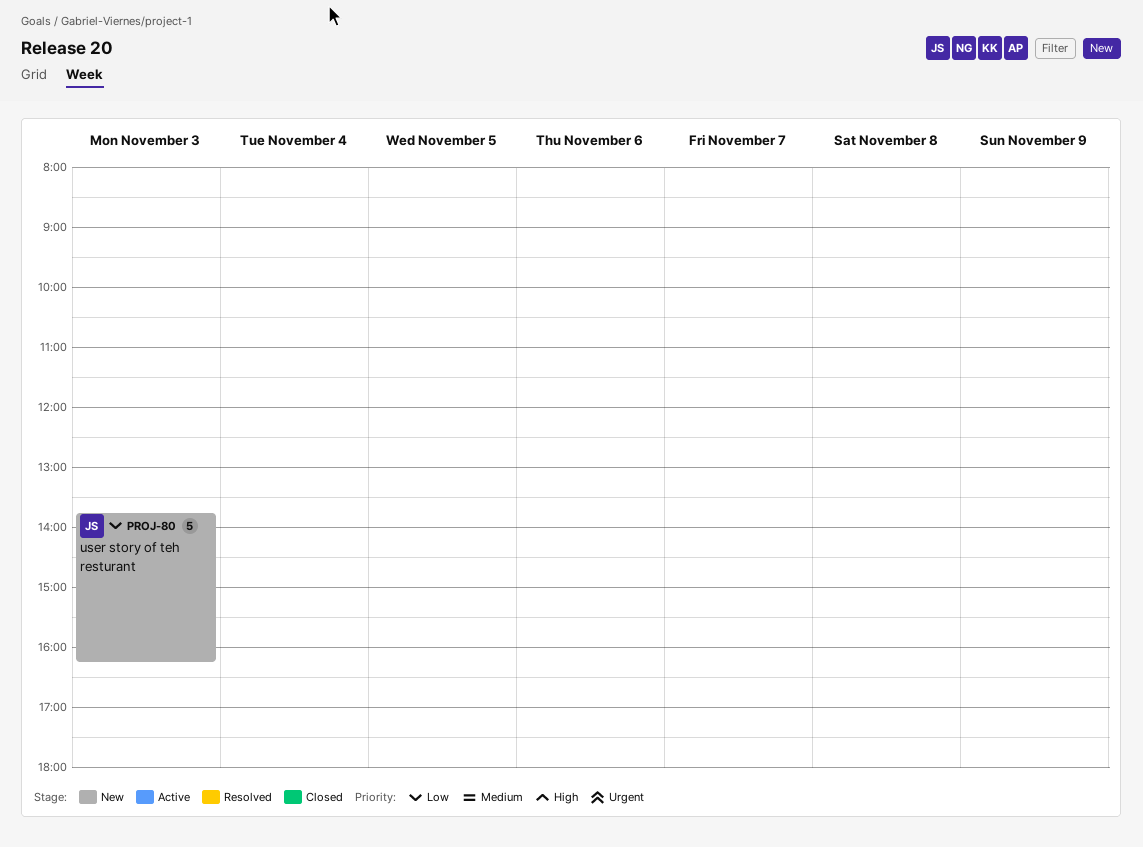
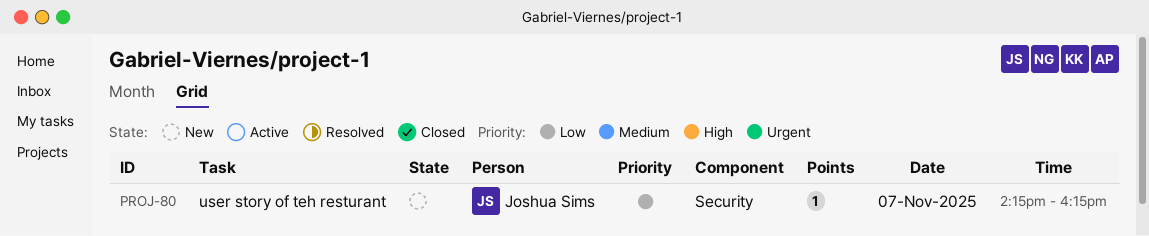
PROJ-80, estimate: 5 -> 1
PROJ-80, day: Nov 3 -> Nov 7
PROJ-80, begins: 13:45 -> 14:15

